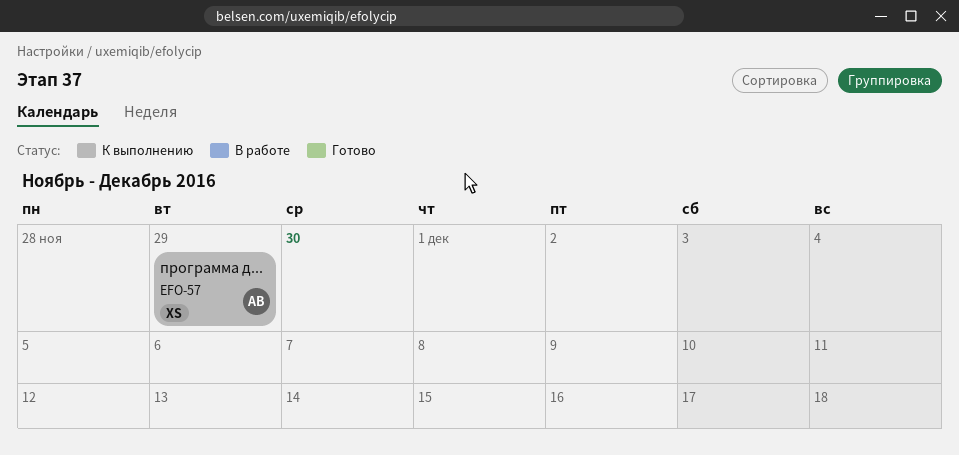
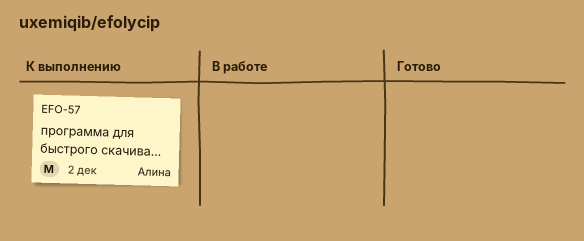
EFO-57, estimate: XS -> M
EFO-57, due: Nov 29 -> Dec 2

